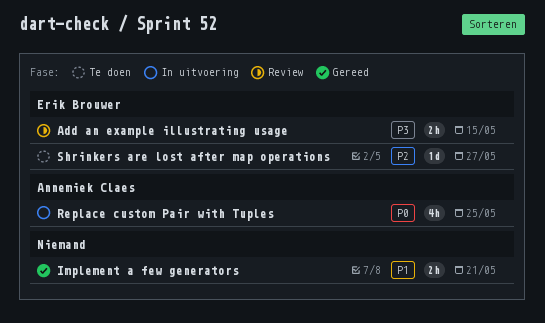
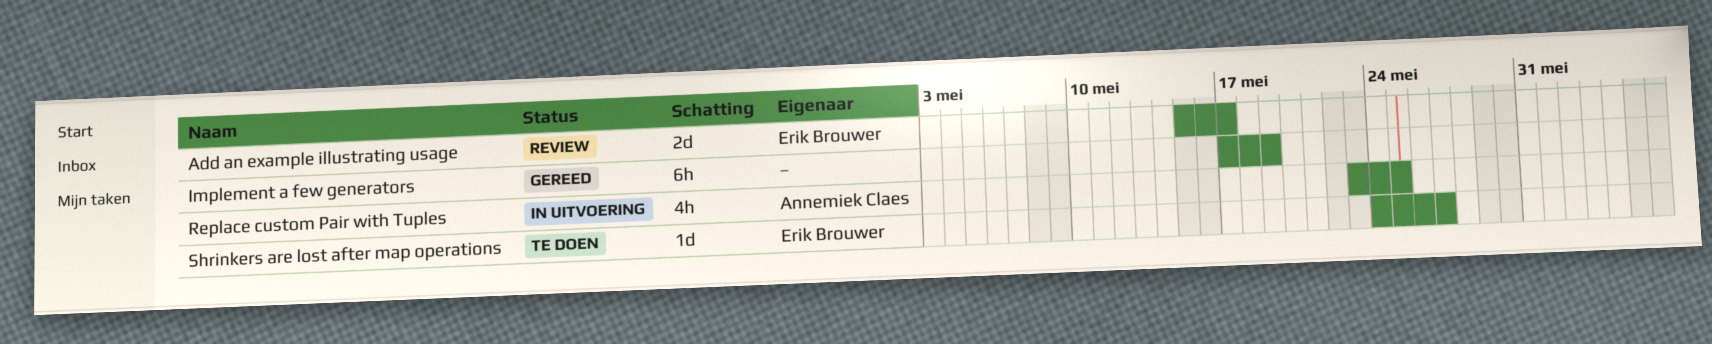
Add an example illustrating usage, estimate: 2h -> 2d
Add an example illustrating usage, due: May 15 -> May 17
Implement a few generators, estimate: 2h -> 6h
Implement a few generators, due: May 21 -> May 19

